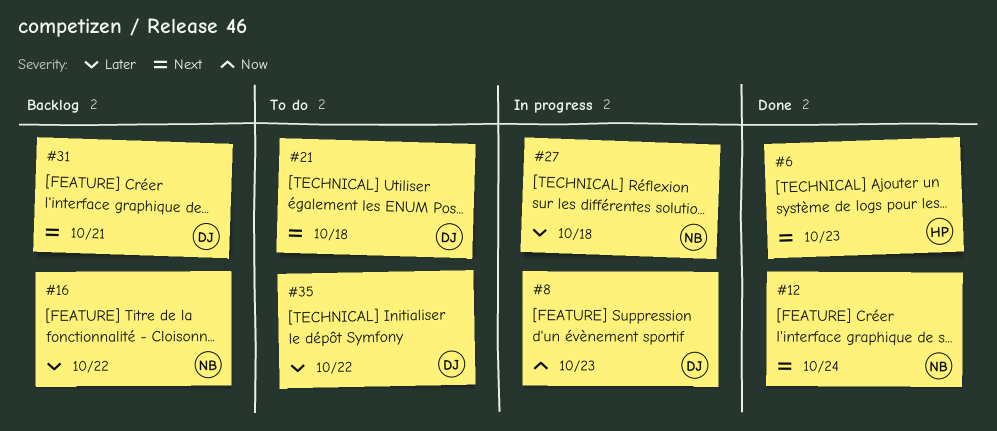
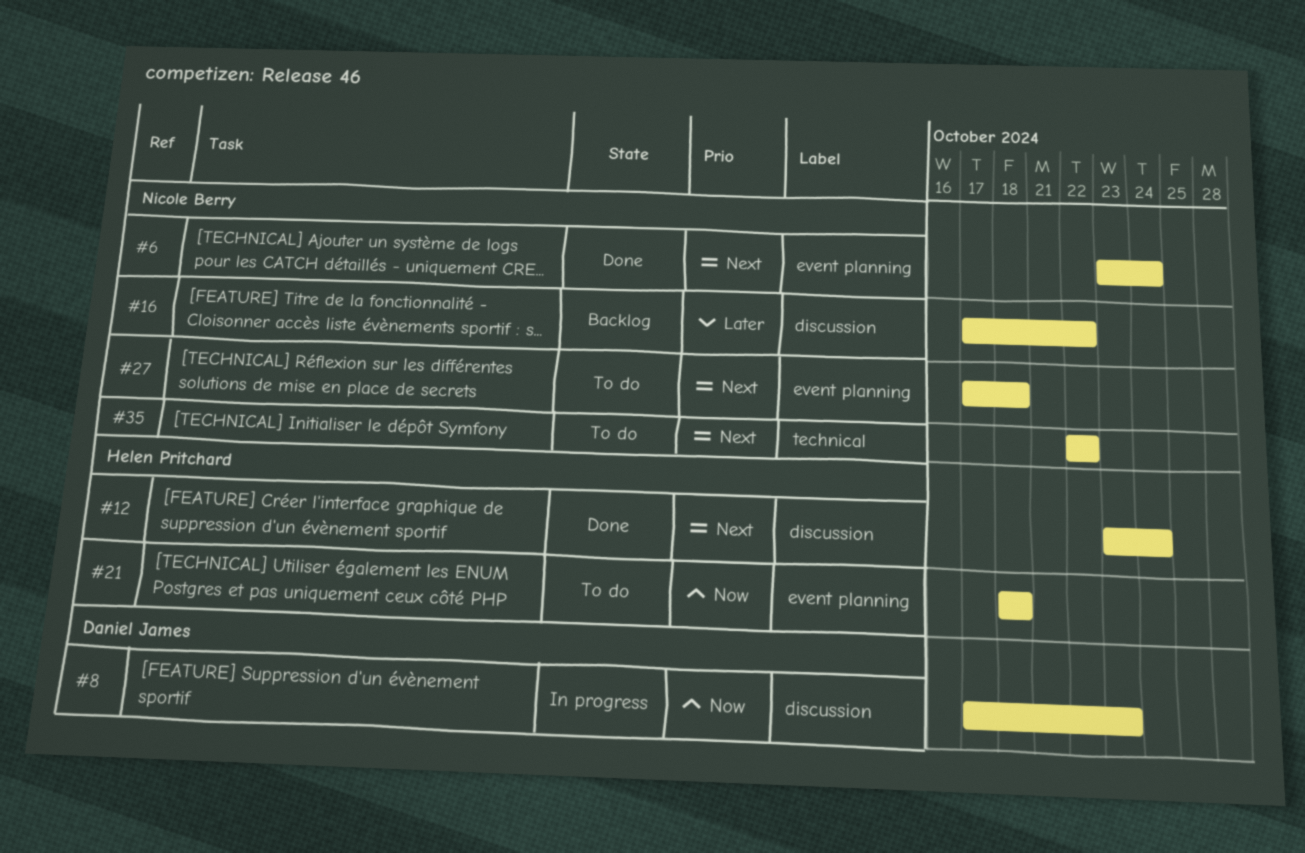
#6, owner: Helen Pritchard -> Nicole Berry
#6, due: Oct 23 -> Oct 24
#12, owner: Nicole Berry -> Helen Pritchard
#21, owner: Daniel James -> Helen Pritchard
#21, priority: Next -> Now
#27, status: In progress -> To do
#27, priority: Later -> Next
#31: present -> none
#35, owner: Daniel James -> Nicole Berry
#35, priority: Later -> Next

